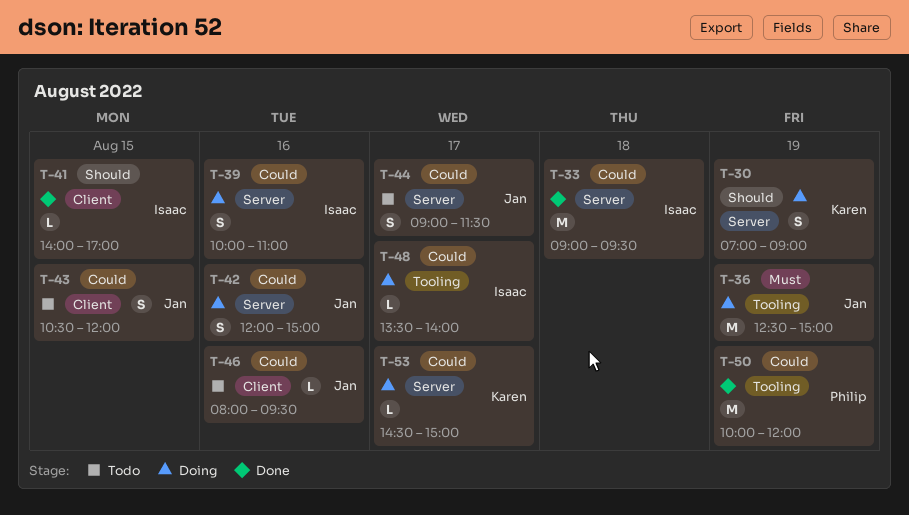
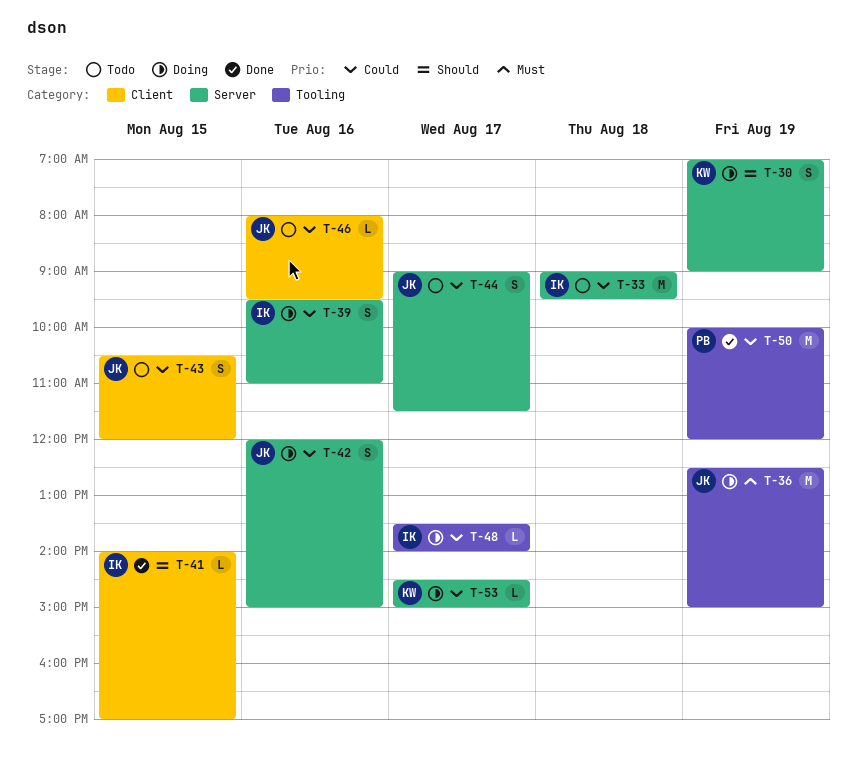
T-33, status: Done -> Todo
T-39, begins: 10:00 -> 09:30

